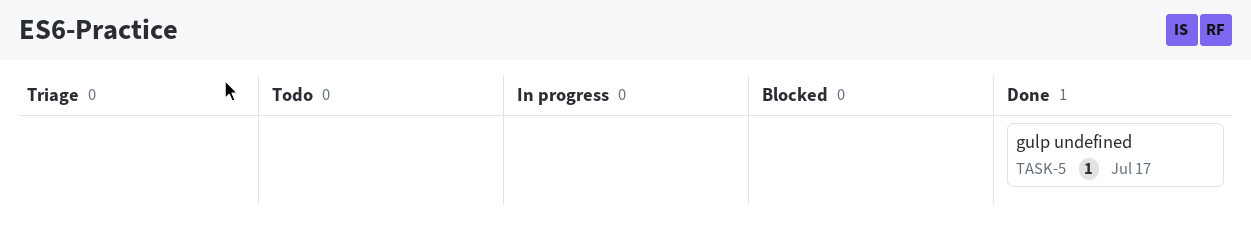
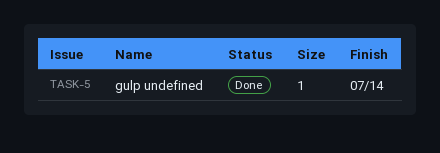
TASK-5, due: Jul 17 -> Jul 14

